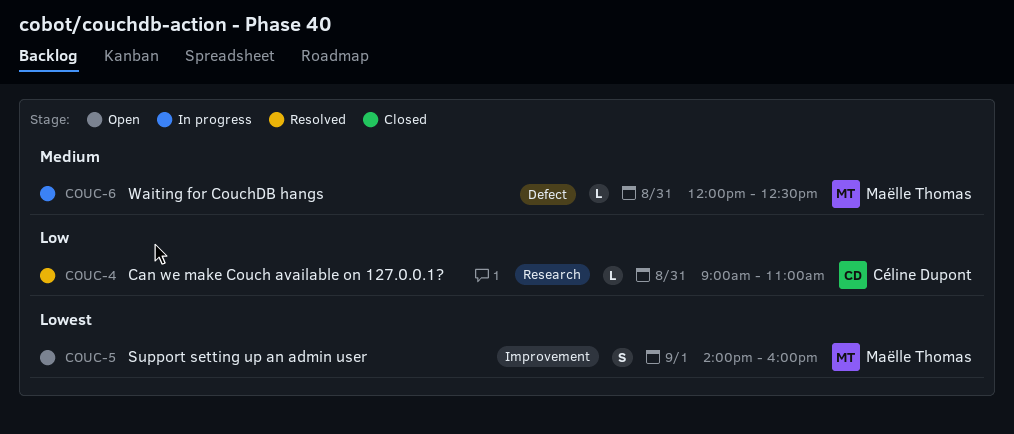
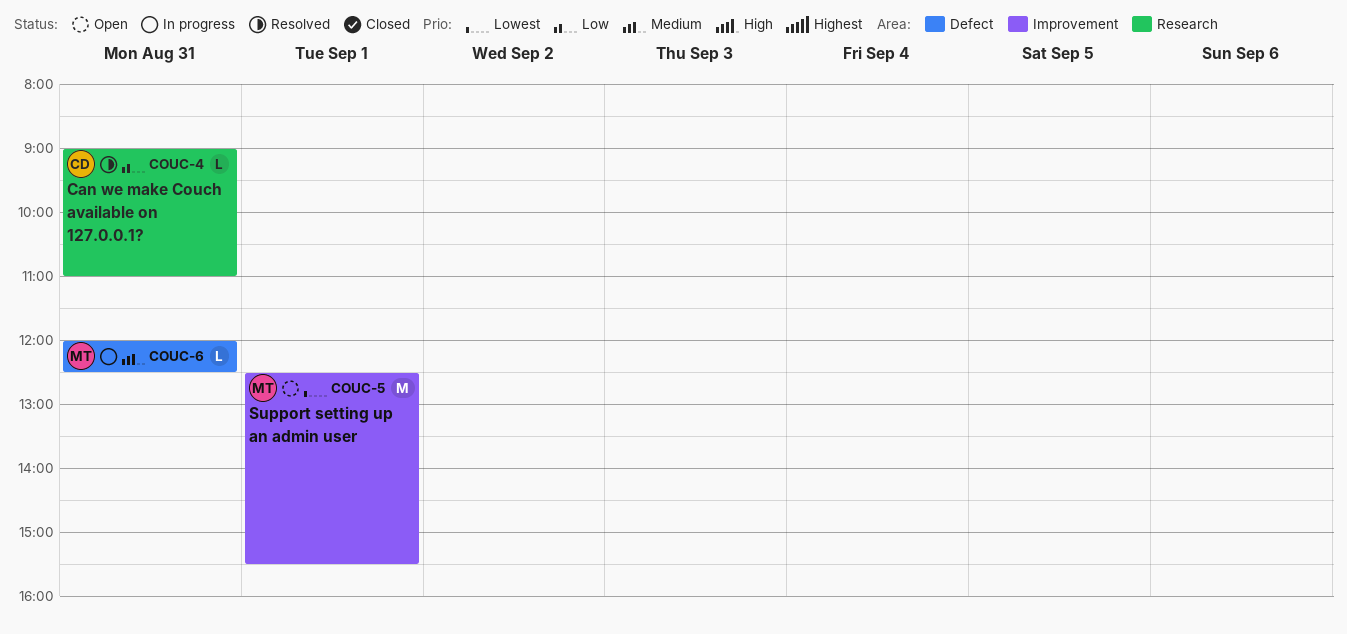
COUC-5, estimate: S -> M
COUC-5, begins: 14:00 -> 12:30
COUC-5, ends: 16:00 -> 15:30

